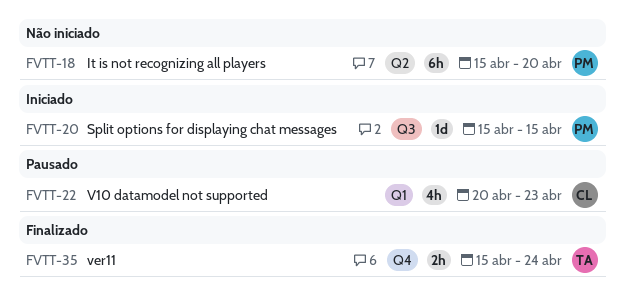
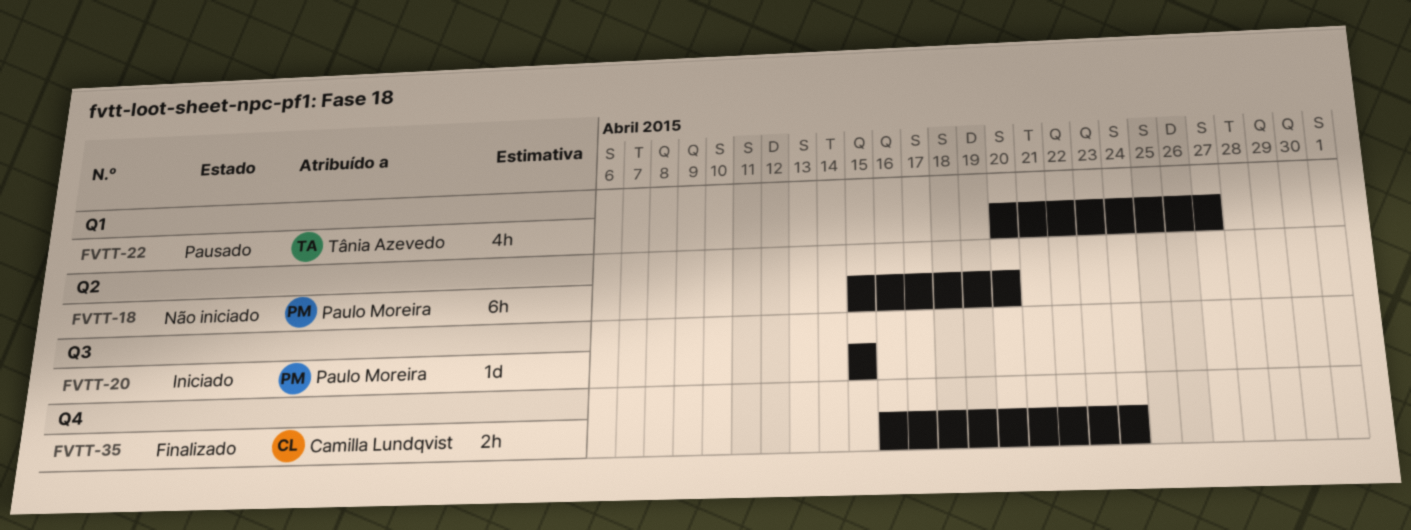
FVTT-22, owner: Camilla Lundqvist -> Tânia Azevedo
FVTT-22, due: Apr 23 -> Apr 27
FVTT-35, owner: Tânia Azevedo -> Camilla Lundqvist
FVTT-35, start: Apr 15 -> Apr 16

